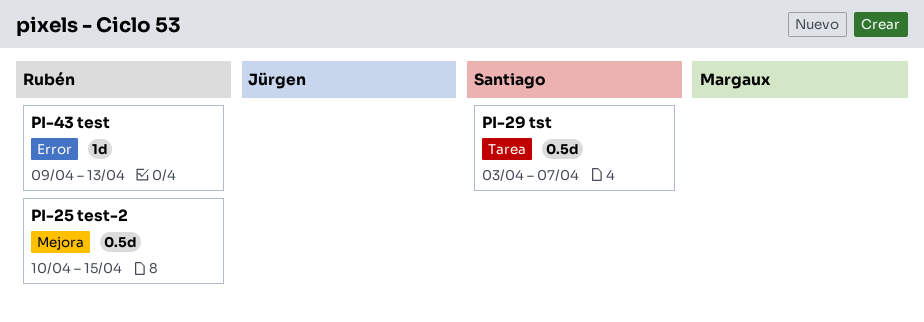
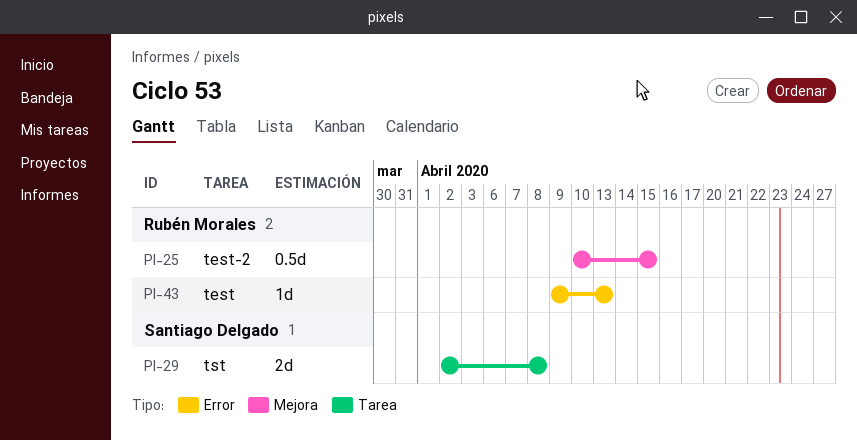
PI-29, estimate: 0.5d -> 2d
PI-29, start: Apr 3 -> Apr 2
PI-29, due: Apr 7 -> Apr 8

